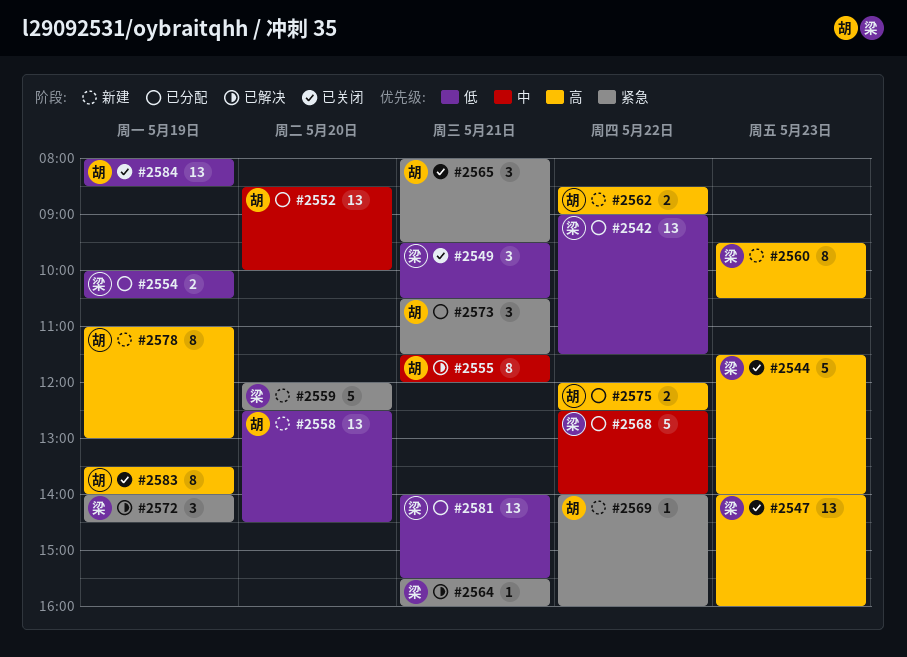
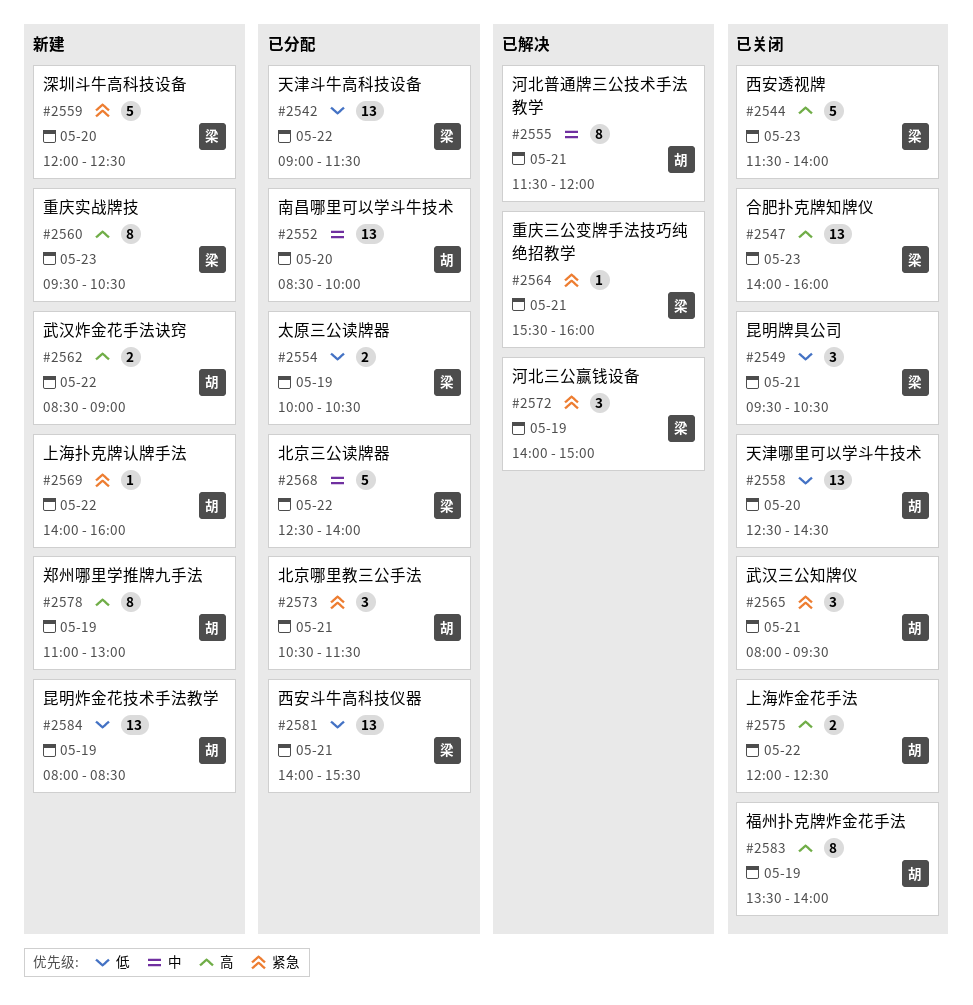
#2558, status: 新建 -> 已关闭
#2572, ends: 14:30 -> 15:00
#2575, status: 已分配 -> 已关闭
#2584, status: 已关闭 -> 新建

